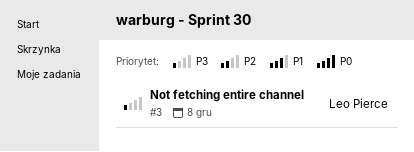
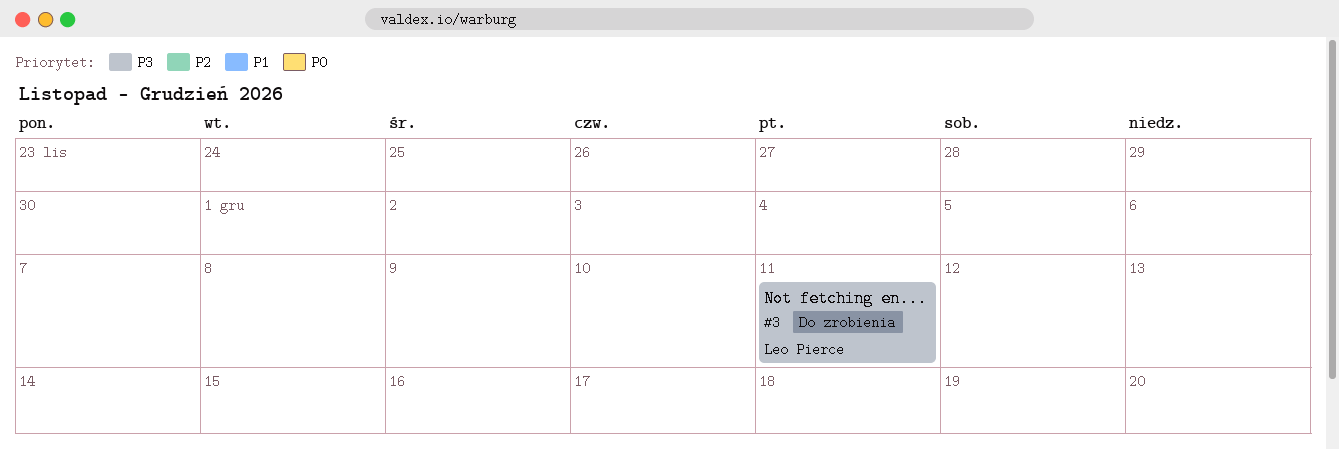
#3, due: Dec 8 -> Dec 11

